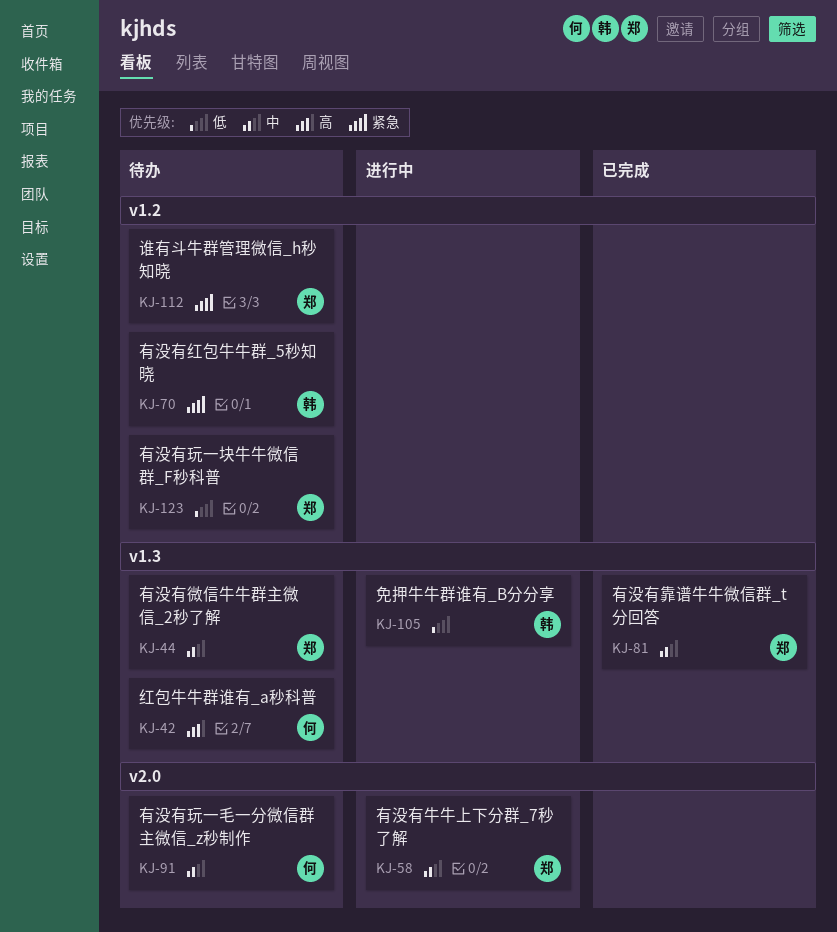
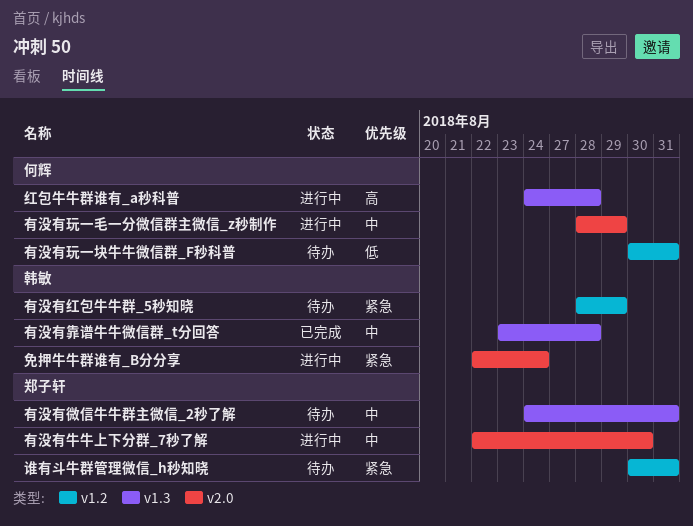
免押牛牛群谁有_B分分享, priority: 低 -> 紧急
免押牛牛群谁有_B分分享, label: v1.3 -> v2.0
有没有玩一块牛牛微信群_F秒科普, owner: 郑子轩 -> 何辉
有没有玩一毛一分微信群主微信_z秒制作, status: 待办 -> 进行中
有没有靠谱牛牛微信群_t分回答, owner: 郑子轩 -> 韩敏
红包牛牛群谁有_a秒科普, status: 待办 -> 进行中

